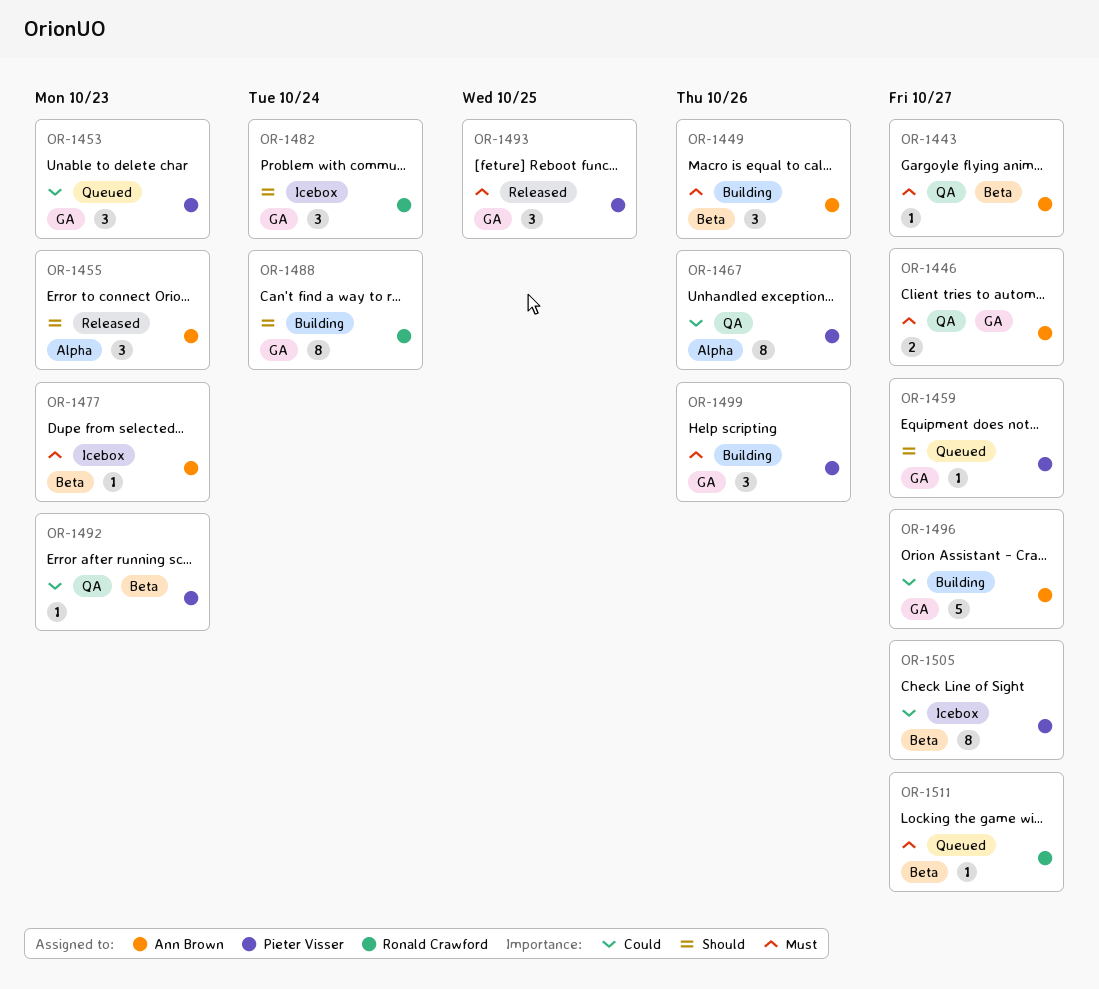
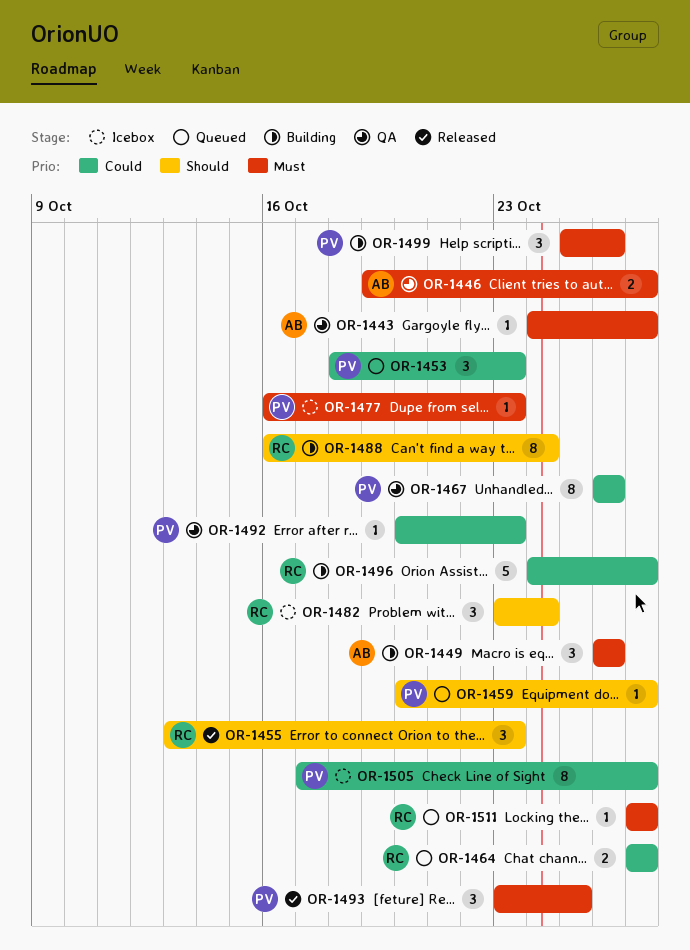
OR-1455, owner: Ann Brown -> Ronald Crawford
OR-1464: none -> present
OR-1477, owner: Ann Brown -> Pieter Visser
OR-1496, owner: Ann Brown -> Ronald Crawford

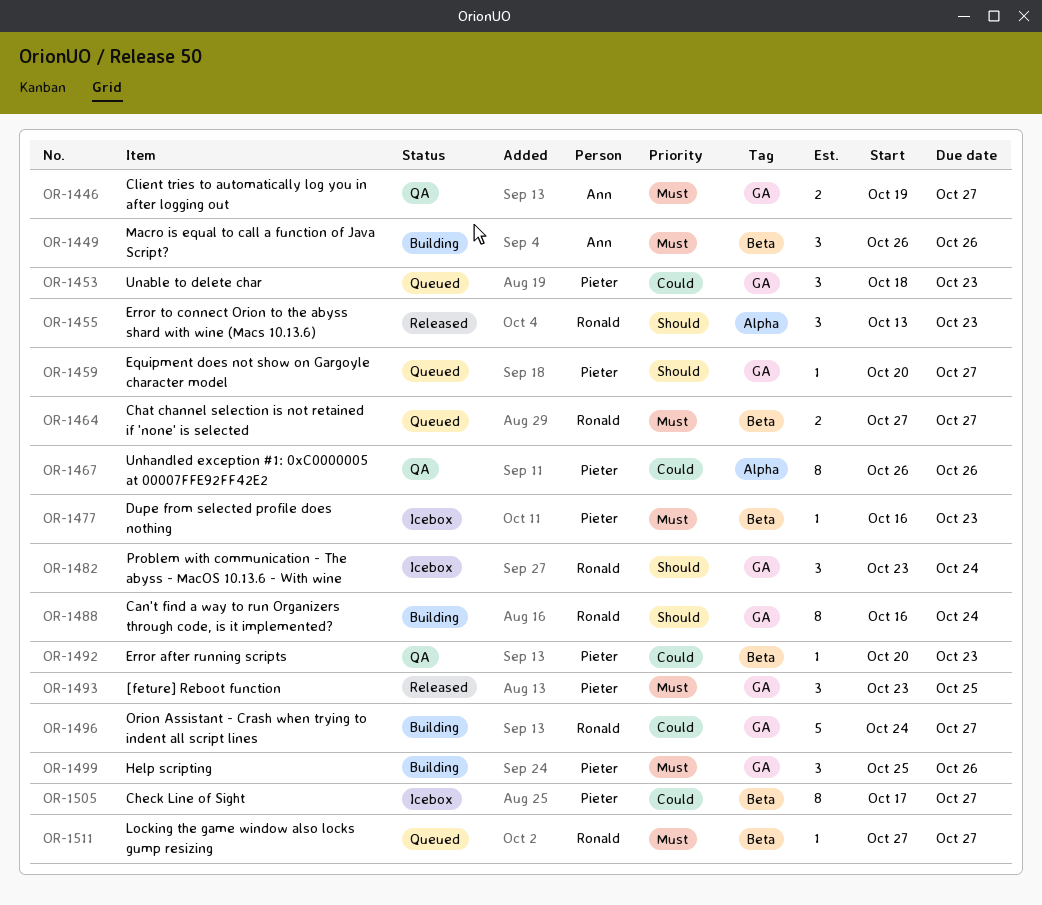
OR-1443: present -> none
OR-1464, priority: Could -> Must

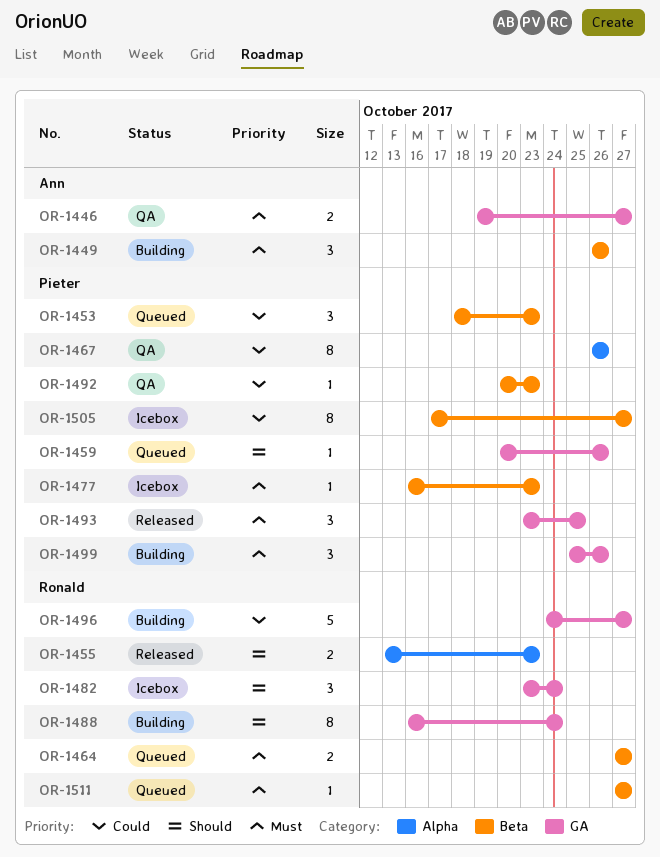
OR-1453, label: GA -> Beta
OR-1455, estimate: 3 -> 2
OR-1459, due: Oct 27 -> Oct 26

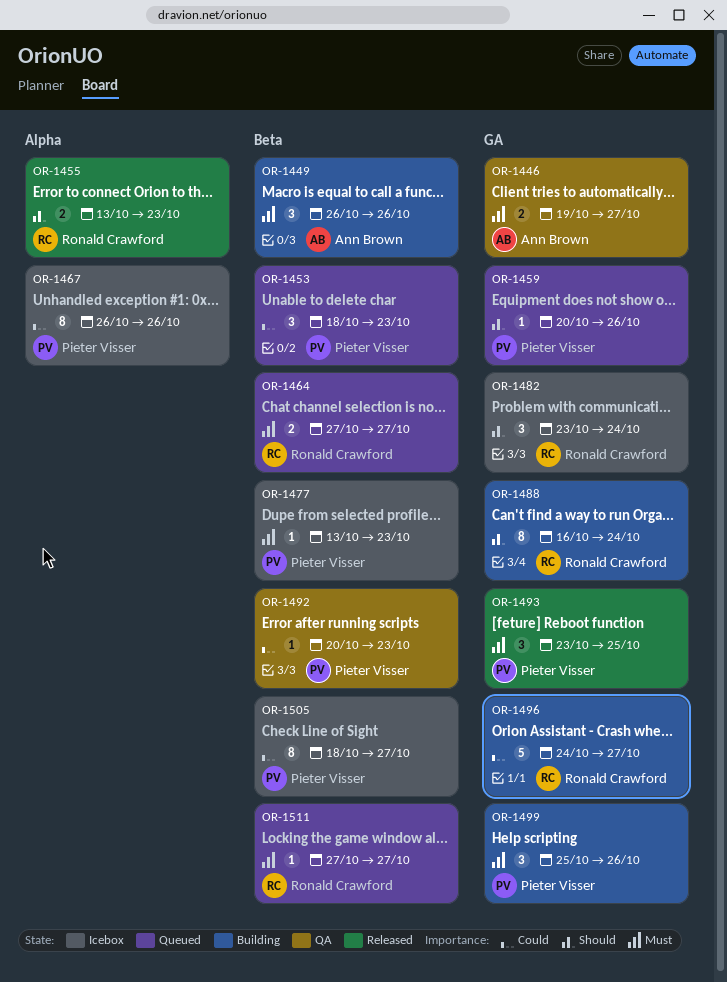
OR-1467, status: QA -> Icebox
OR-1477, start: Oct 16 -> Oct 13
OR-1505, start: Oct 17 -> Oct 18

